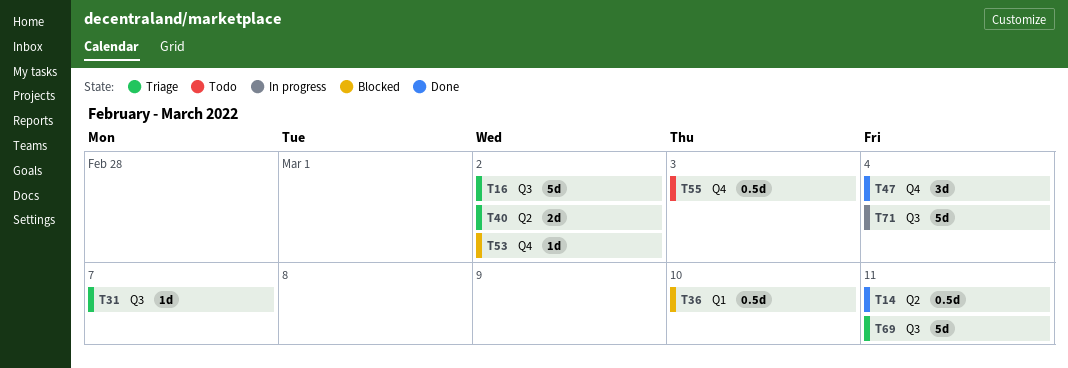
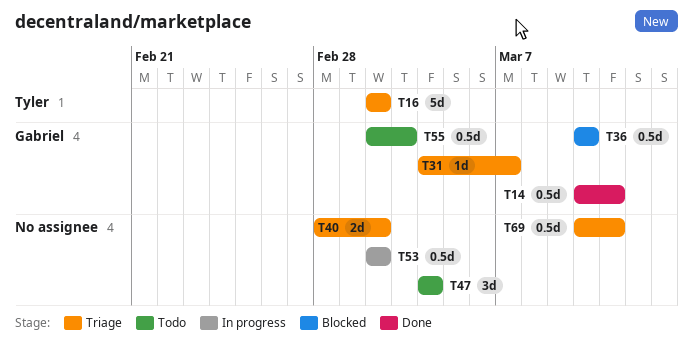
T47, status: Done -> Todo
T53, status: Blocked -> In progress
T53, estimate: 1d -> 0.5d
T69, estimate: 5d -> 0.5d
T71: present -> none

